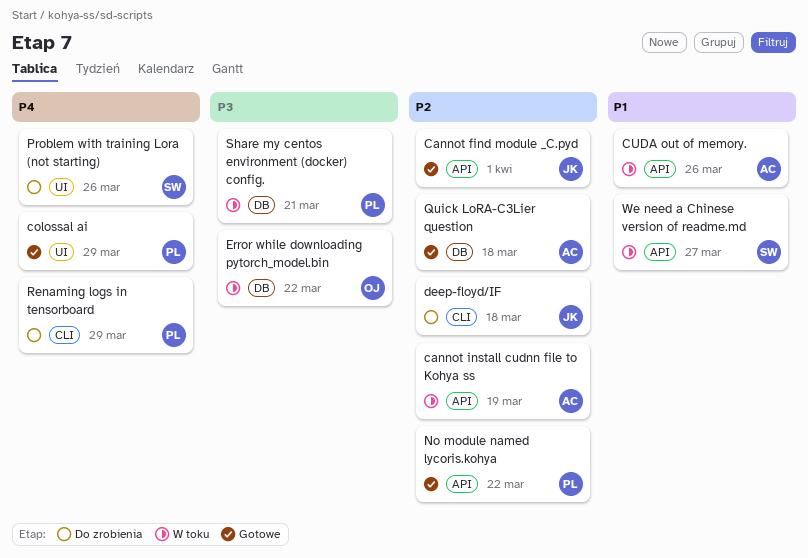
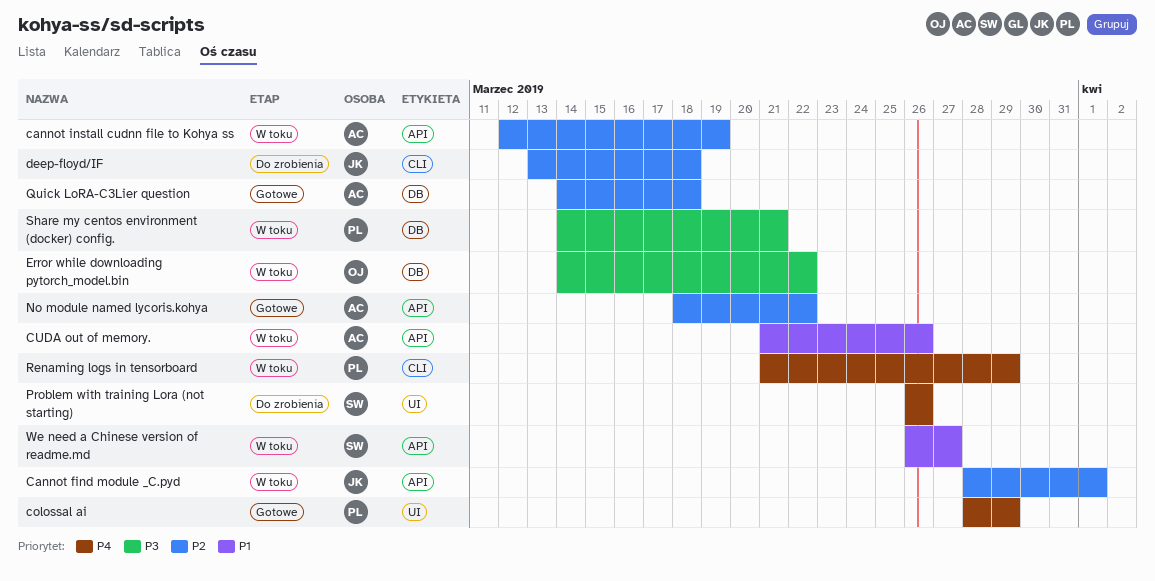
Cannot find module _C.pyd, status: Gotowe -> W toku
No module named lycoris.kohya, owner: PL -> AC
Renaming logs in tensorboard, status: Do zrobienia -> W toku

